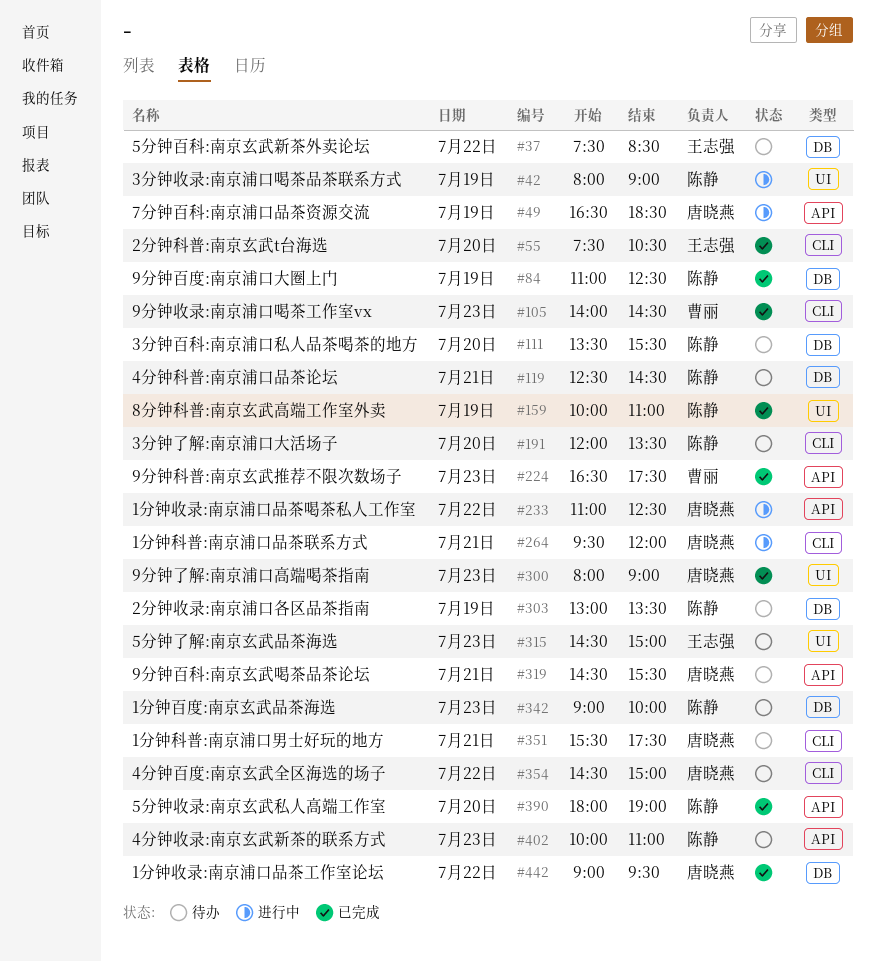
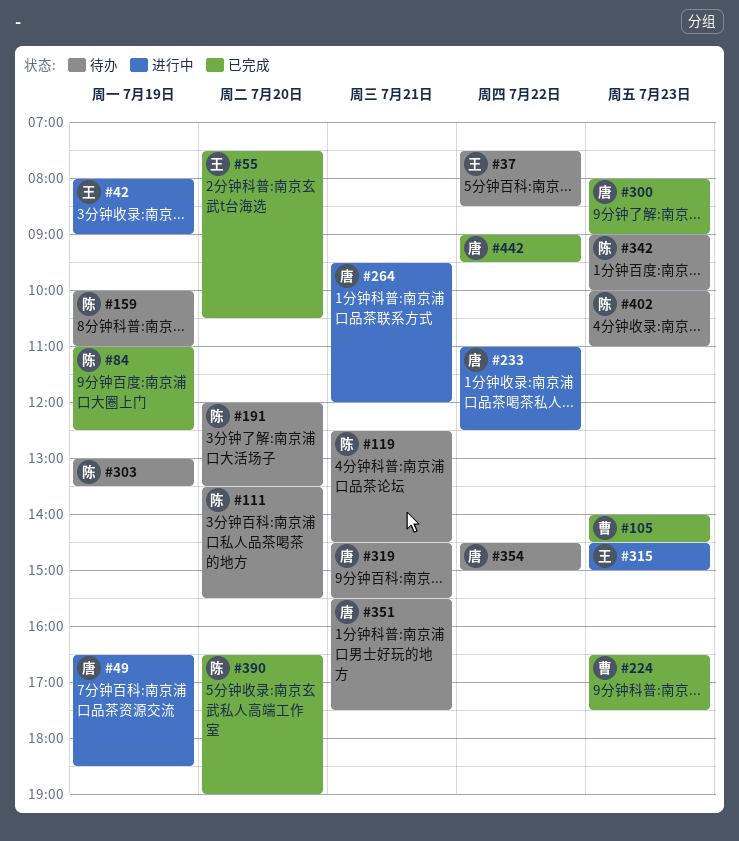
#42, owner: 陈静 -> 王志强
#159, status: 已完成 -> 待办
#315, status: 待办 -> 进行中
#390, begins: 18:00 -> 16:30

